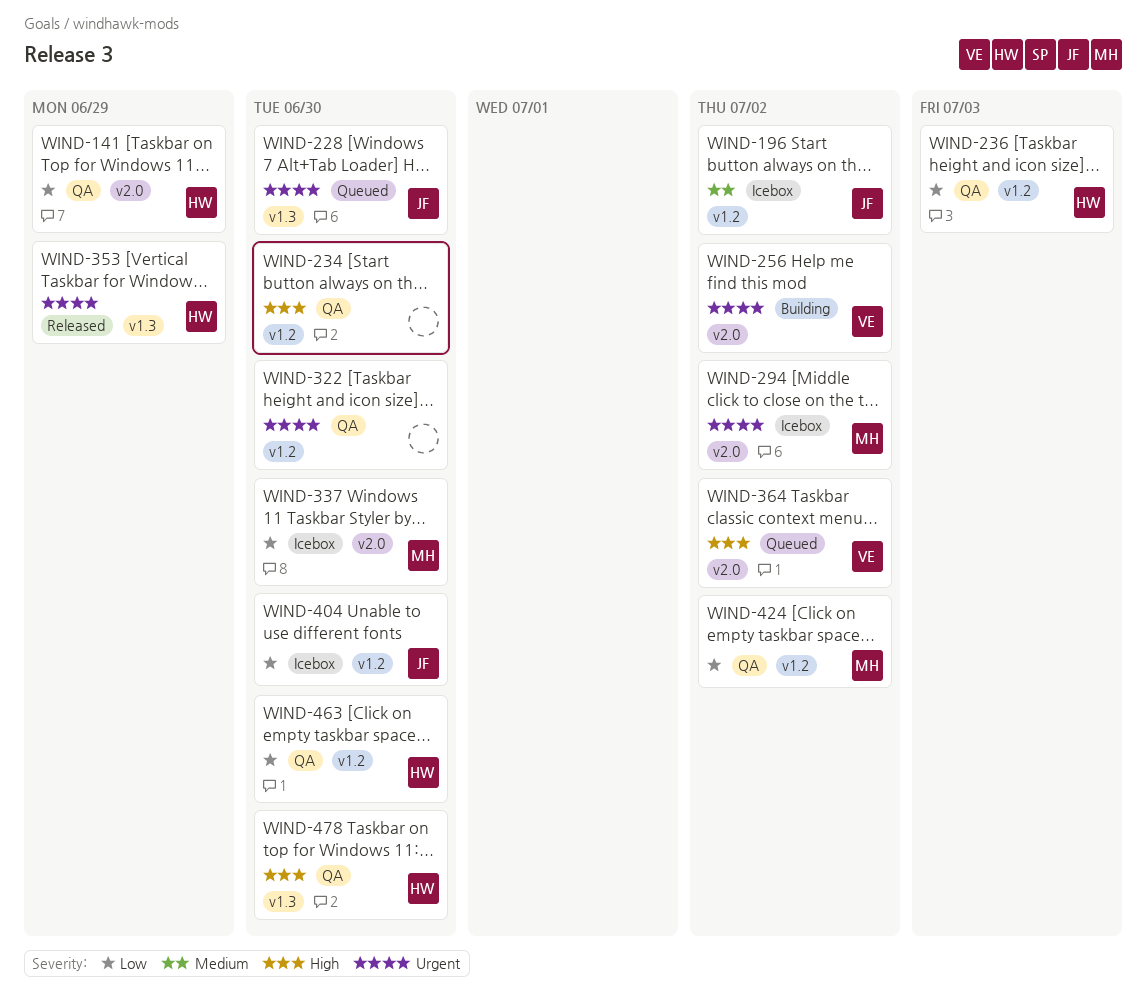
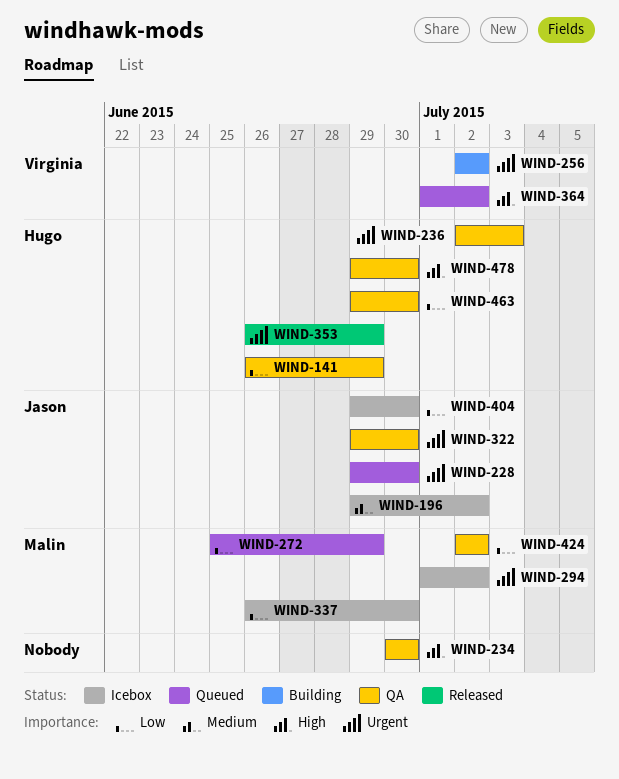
WIND-236, priority: Low -> Urgent
WIND-272: none -> present
WIND-322, owner: none -> Jason

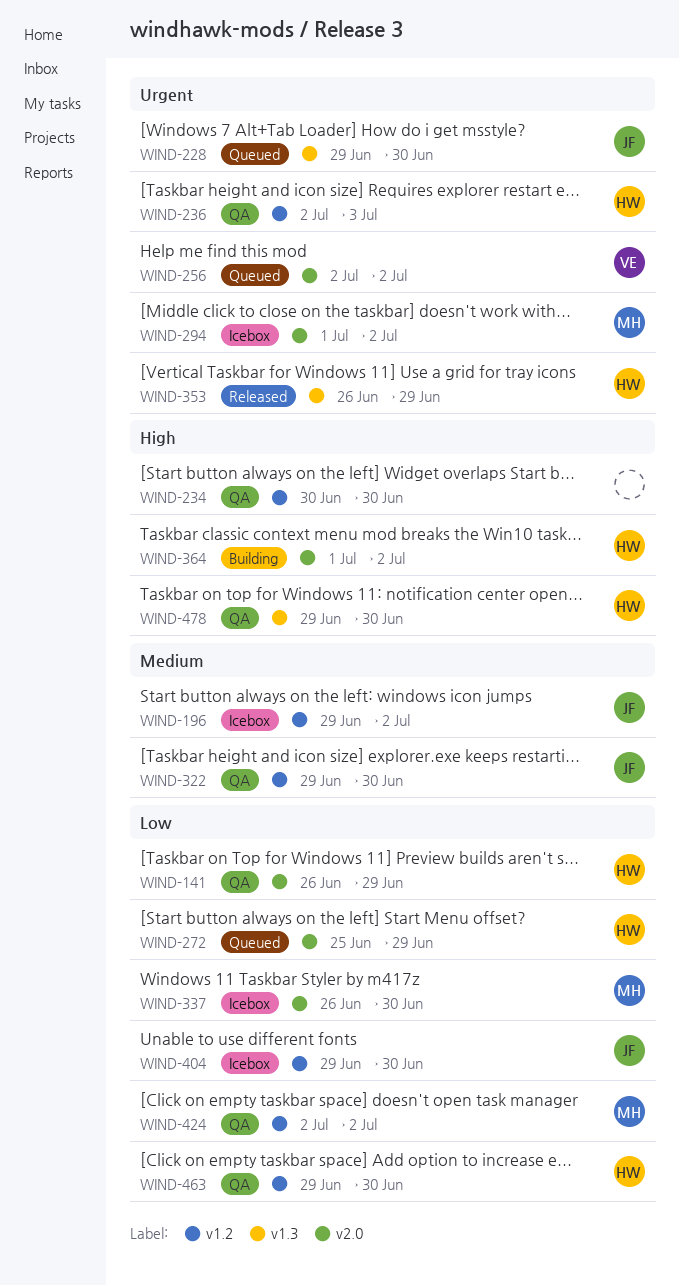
WIND-256, status: Building -> Queued
WIND-272, owner: Malin -> Hugo
WIND-322, priority: Urgent -> Medium
WIND-364, status: Queued -> Building
WIND-364, owner: Virginia -> Hugo

